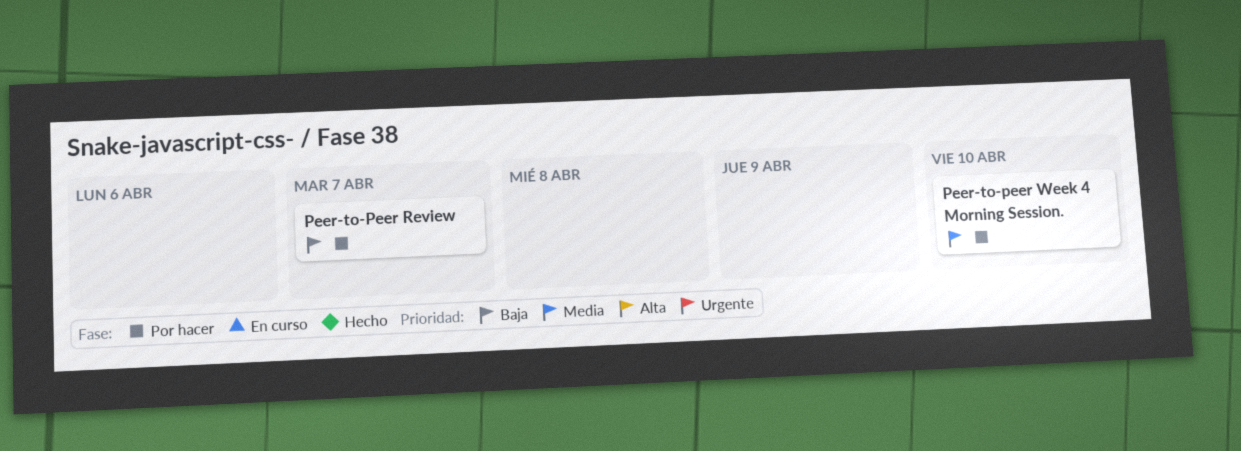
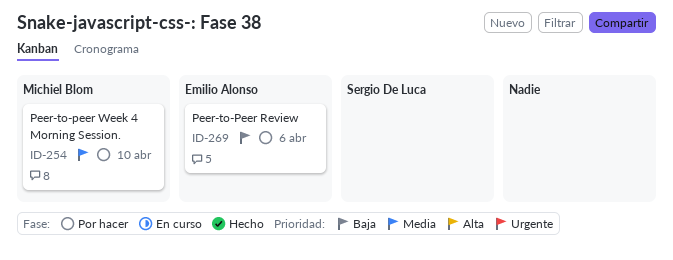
Peer-to-Peer Review, due: Apr 7 -> Apr 6

